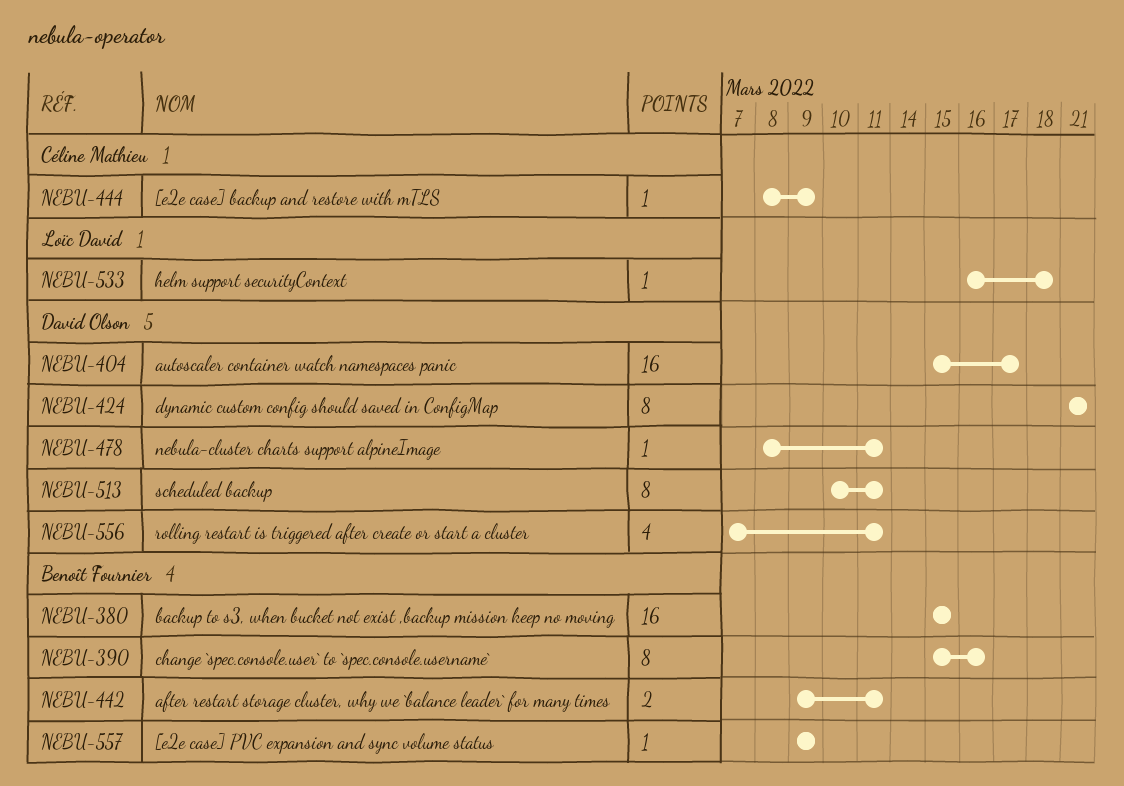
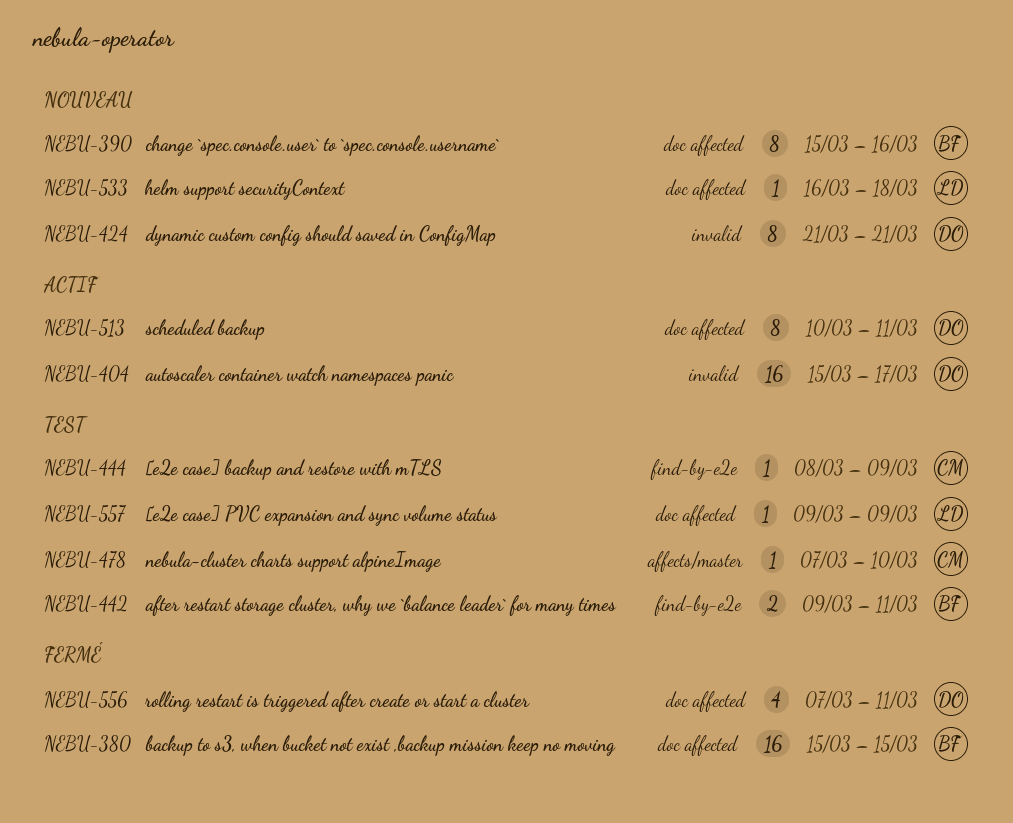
NEBU-478, owner: David Olson -> Céline Mathieu
NEBU-478, start: Mar 8 -> Mar 7
NEBU-478, due: Mar 11 -> Mar 10
NEBU-557, owner: Benoît Fournier -> Loïc David

